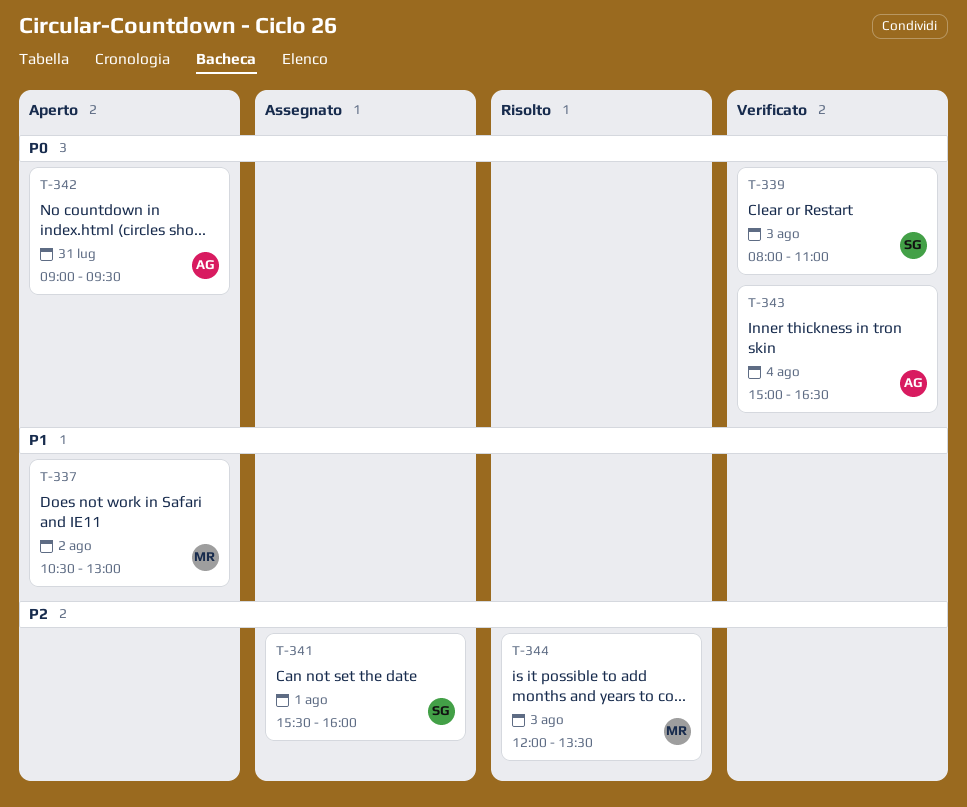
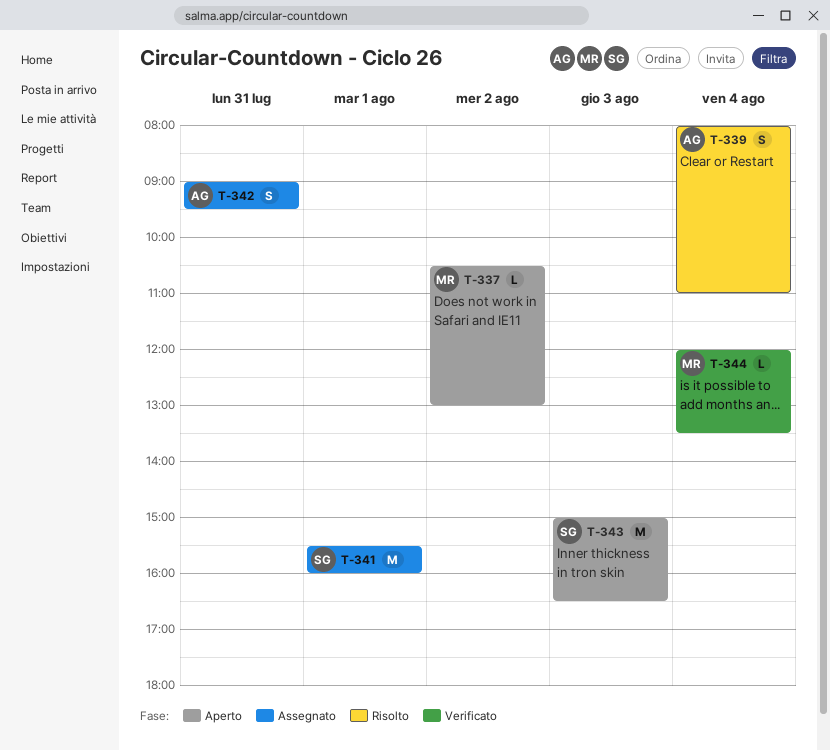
T-339, status: Verificato -> Risolto
T-339, owner: SG -> AG
T-339, day: Aug 3 -> Aug 4
T-342, status: Aperto -> Assegnato
T-343, status: Verificato -> Aperto
T-343, owner: AG -> SG
T-343, day: Aug 4 -> Aug 3
T-344, status: Risolto -> Verificato
T-344, day: Aug 3 -> Aug 4

